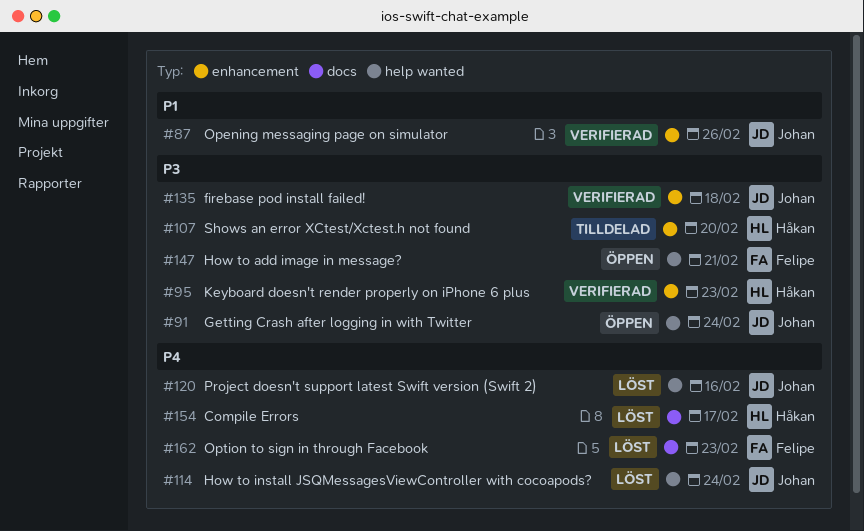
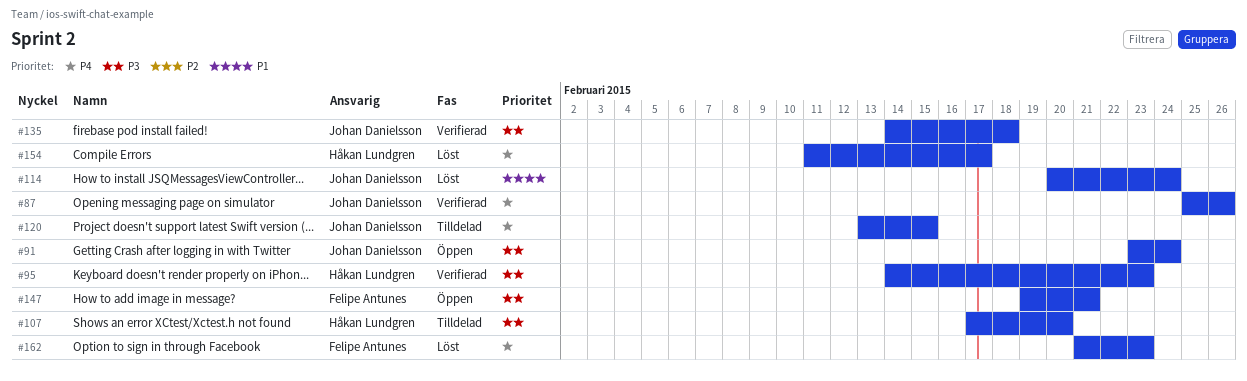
#87, priority: P1 -> P4
#114, priority: P4 -> P1
#120, status: Löst -> Tilldelad
#120, due: Feb 16 -> Feb 15

